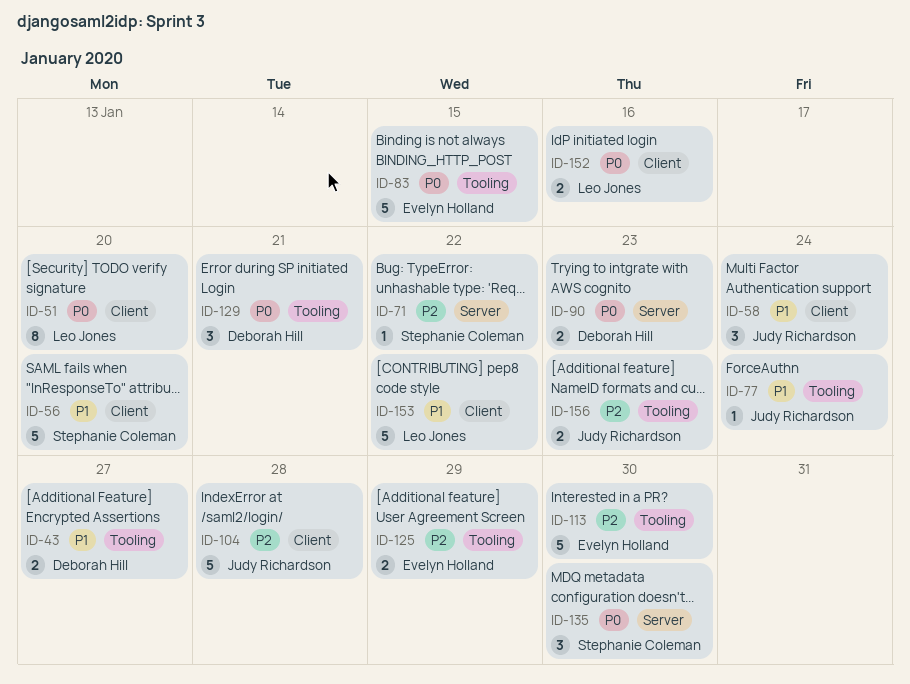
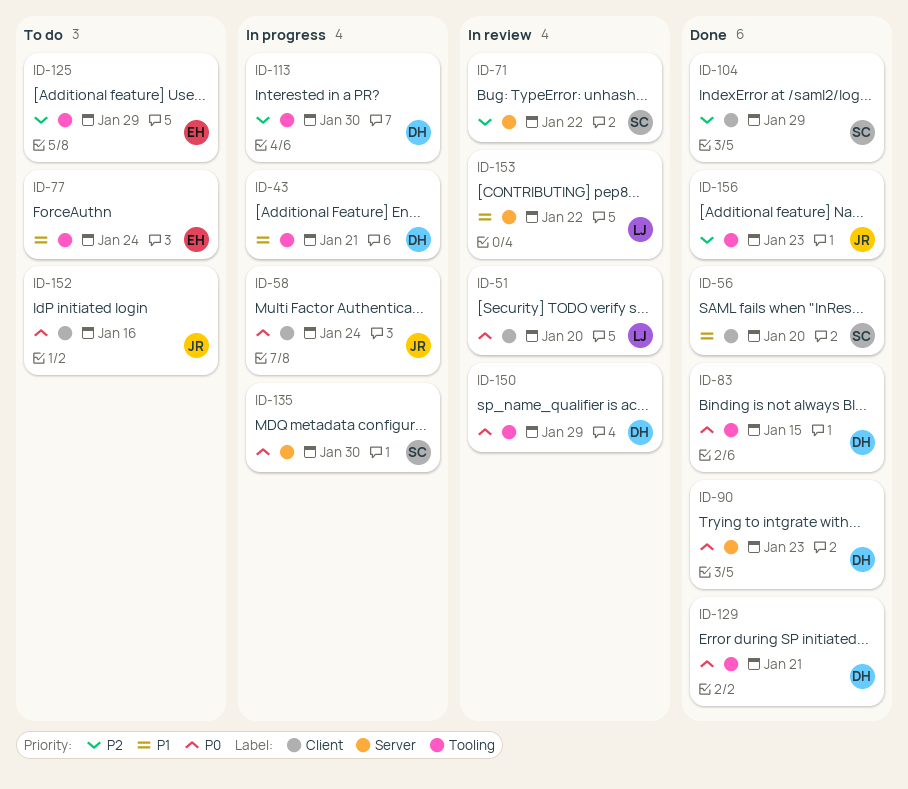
ID-43, due: Jan 27 -> Jan 21
ID-58, priority: P1 -> P0
ID-77, owner: Judy Richardson -> Evelyn Holland
ID-83, owner: Evelyn Holland -> Deborah Hill
ID-104, owner: Judy Richardson -> Stephanie Coleman
ID-104, due: Jan 28 -> Jan 29
ID-113, owner: Evelyn Holland -> Deborah Hill
ID-150: none -> present
ID-152, owner: Leo Jones -> Judy Richardson
ID-153, label: Client -> Server

